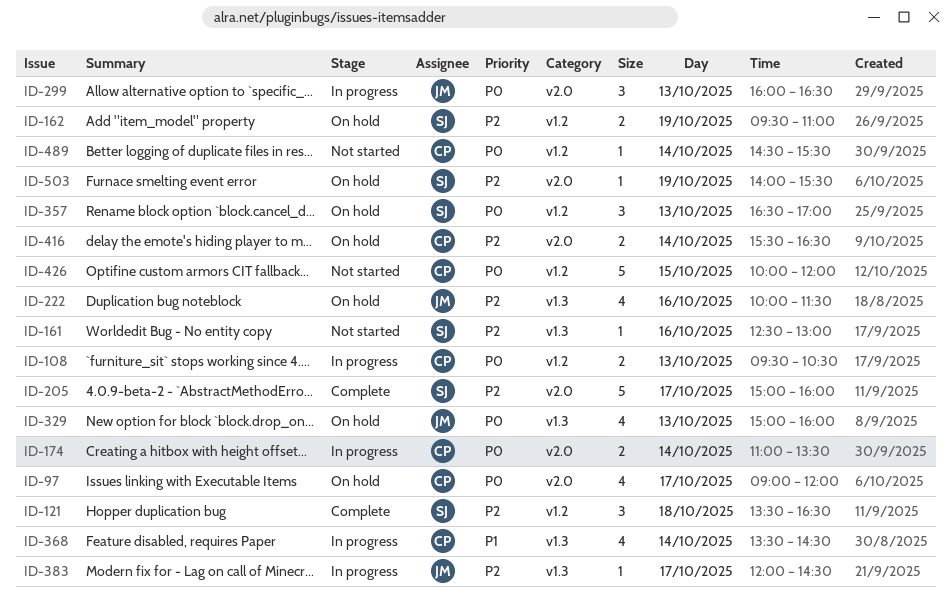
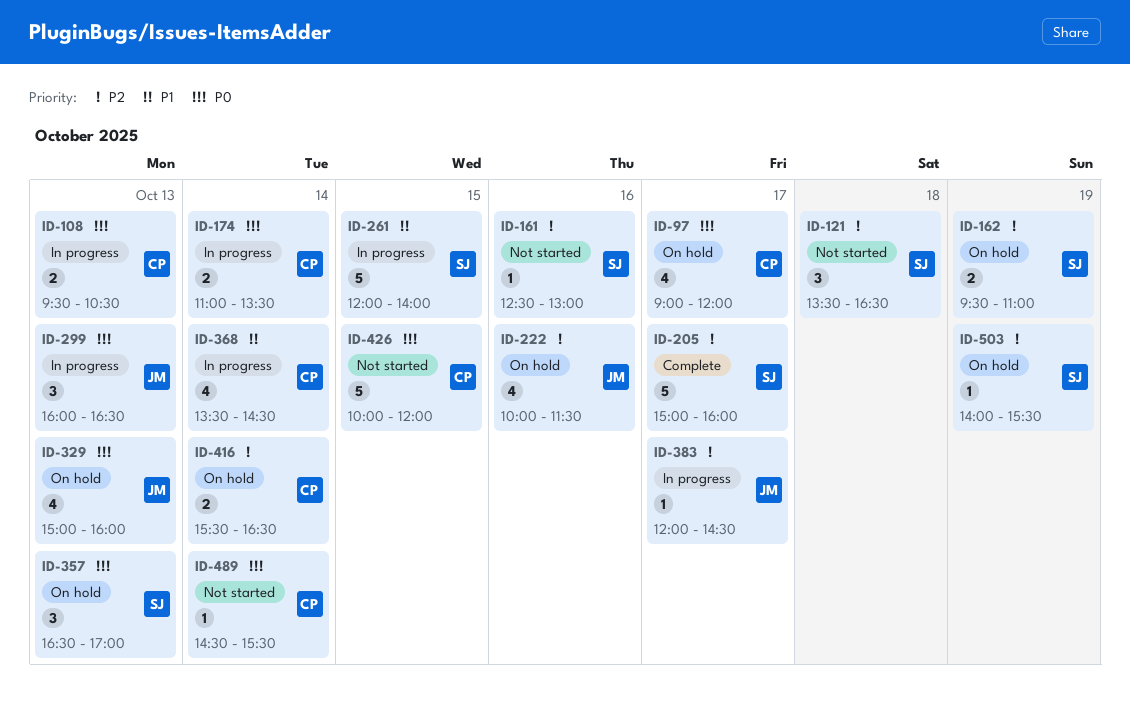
ID-121, status: Complete -> Not started
ID-261: none -> present

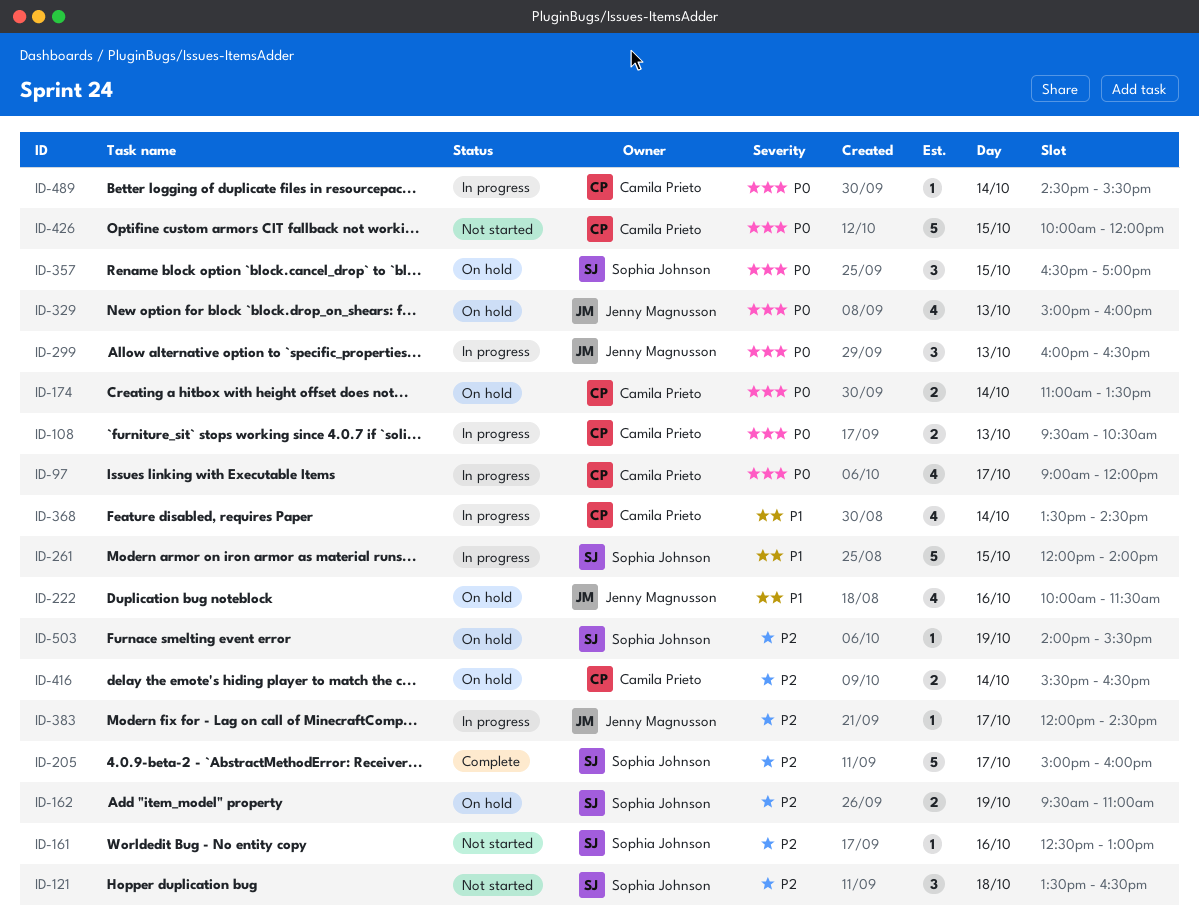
ID-97, status: On hold -> In progress
ID-174, status: In progress -> On hold
ID-222, priority: P2 -> P1
ID-357, day: Oct 13 -> Oct 15
ID-489, status: Not started -> In progress

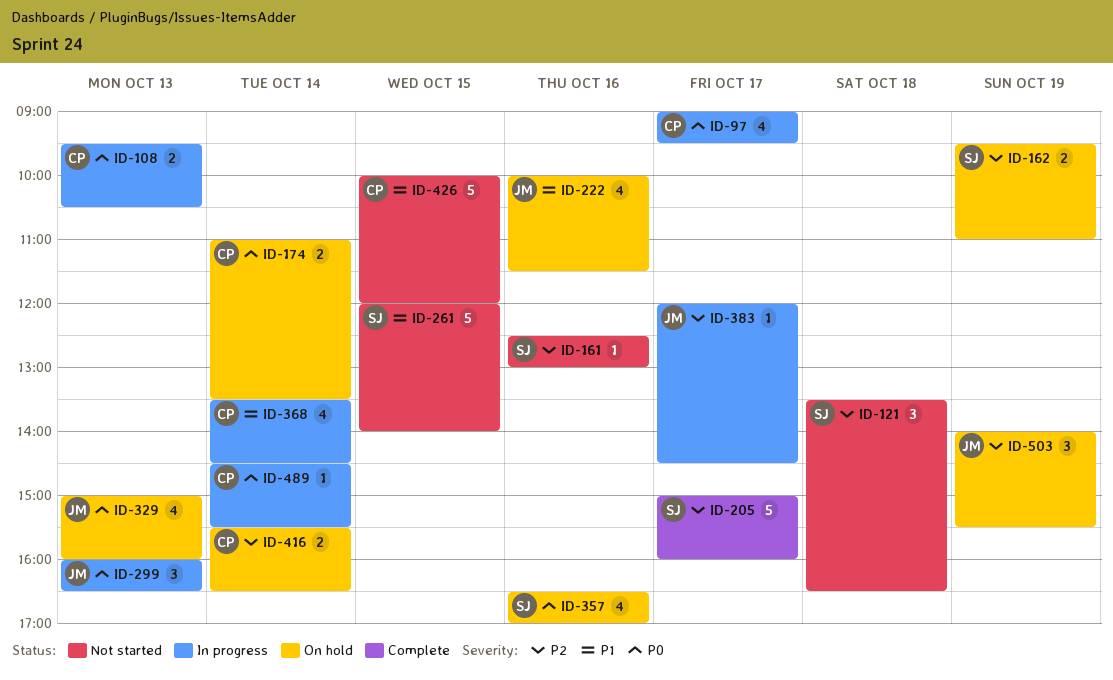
ID-97, ends: 12:00 -> 09:30
ID-261, status: In progress -> Not started
ID-357, estimate: 3 -> 4
ID-357, day: Oct 15 -> Oct 16
ID-426, priority: P0 -> P1
ID-503, owner: Sophia Johnson -> Jenny Magnusson
ID-503, estimate: 1 -> 3

